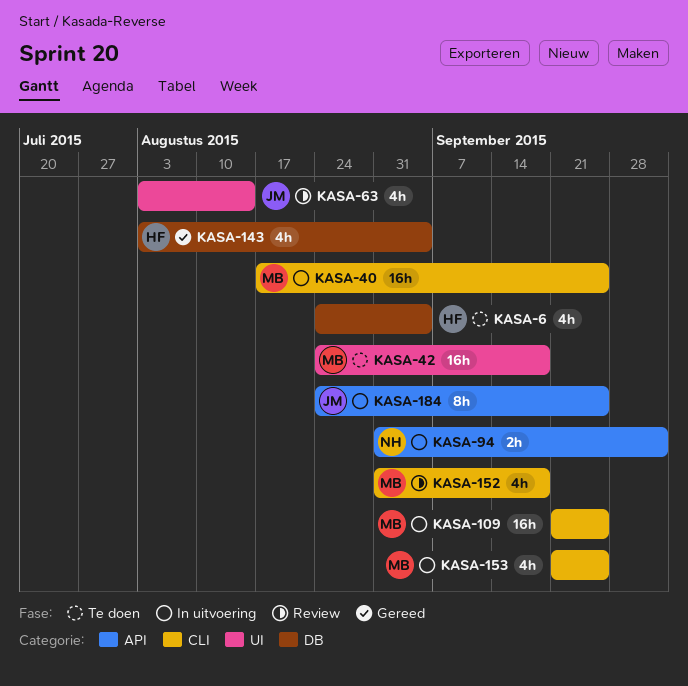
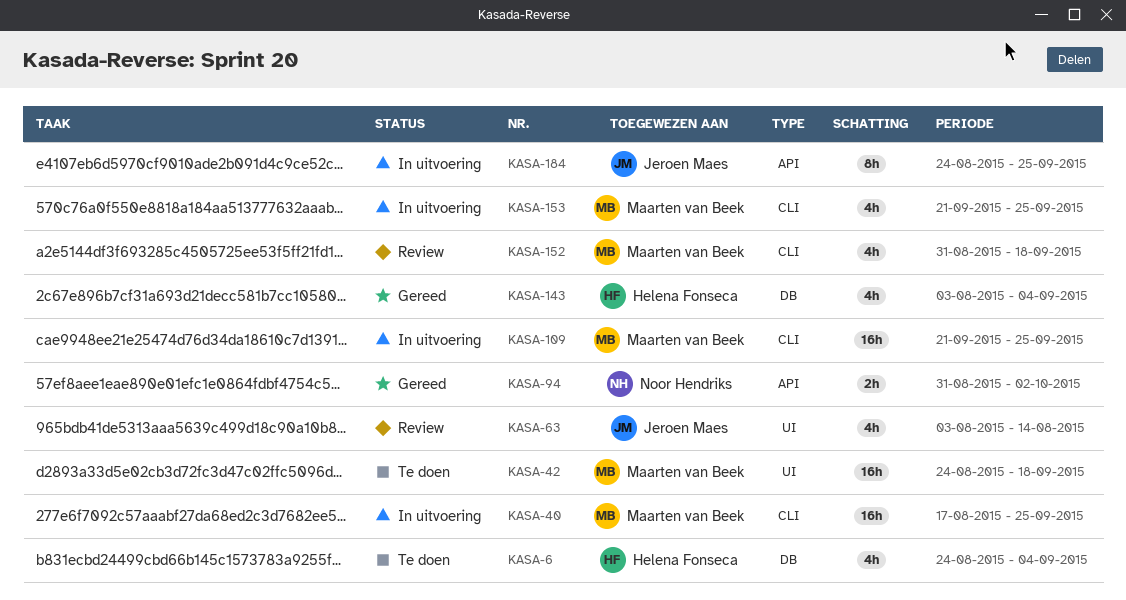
KASA-94, status: In uitvoering -> Gereed

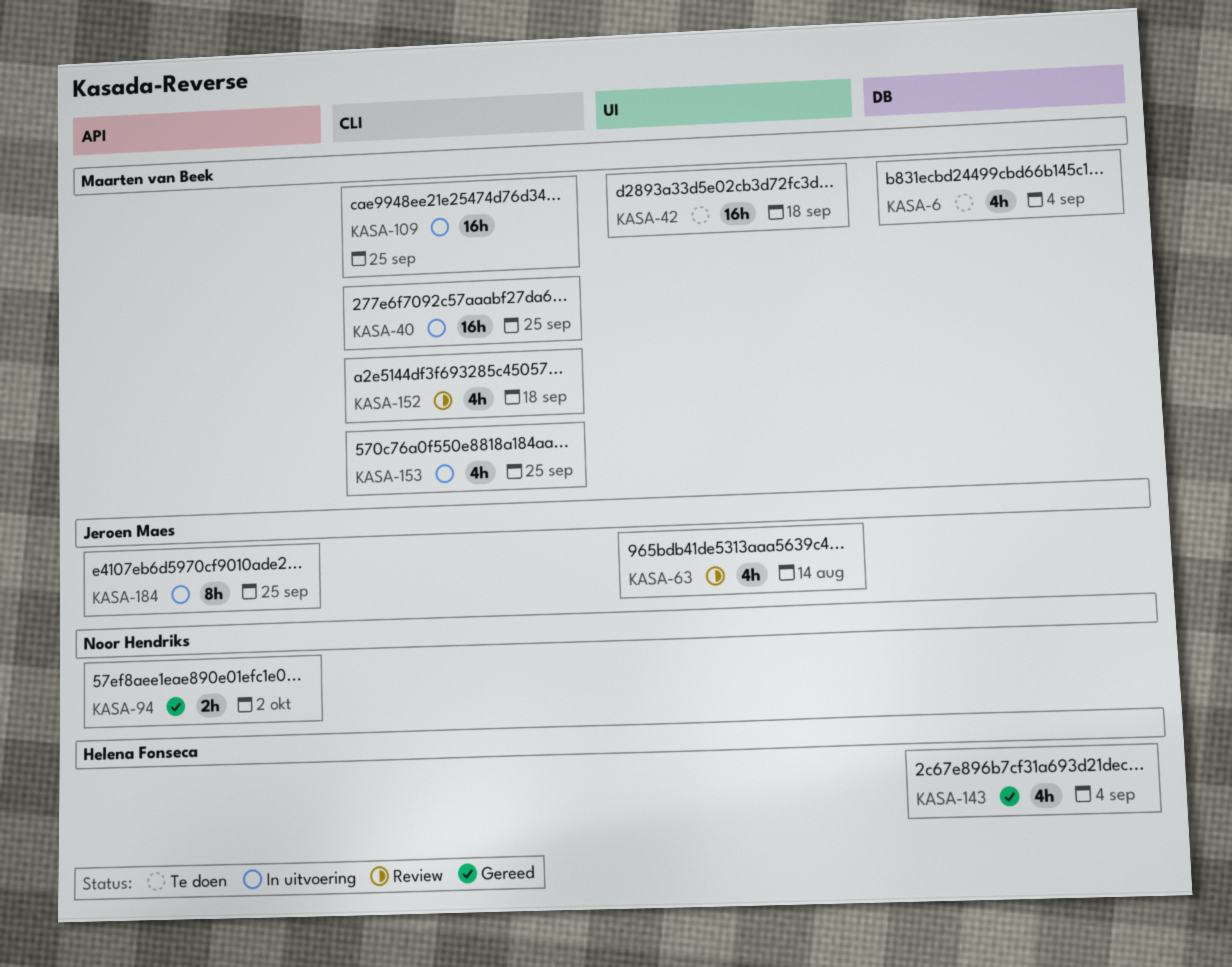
KASA-6, owner: Helena Fonseca -> Maarten van Beek

